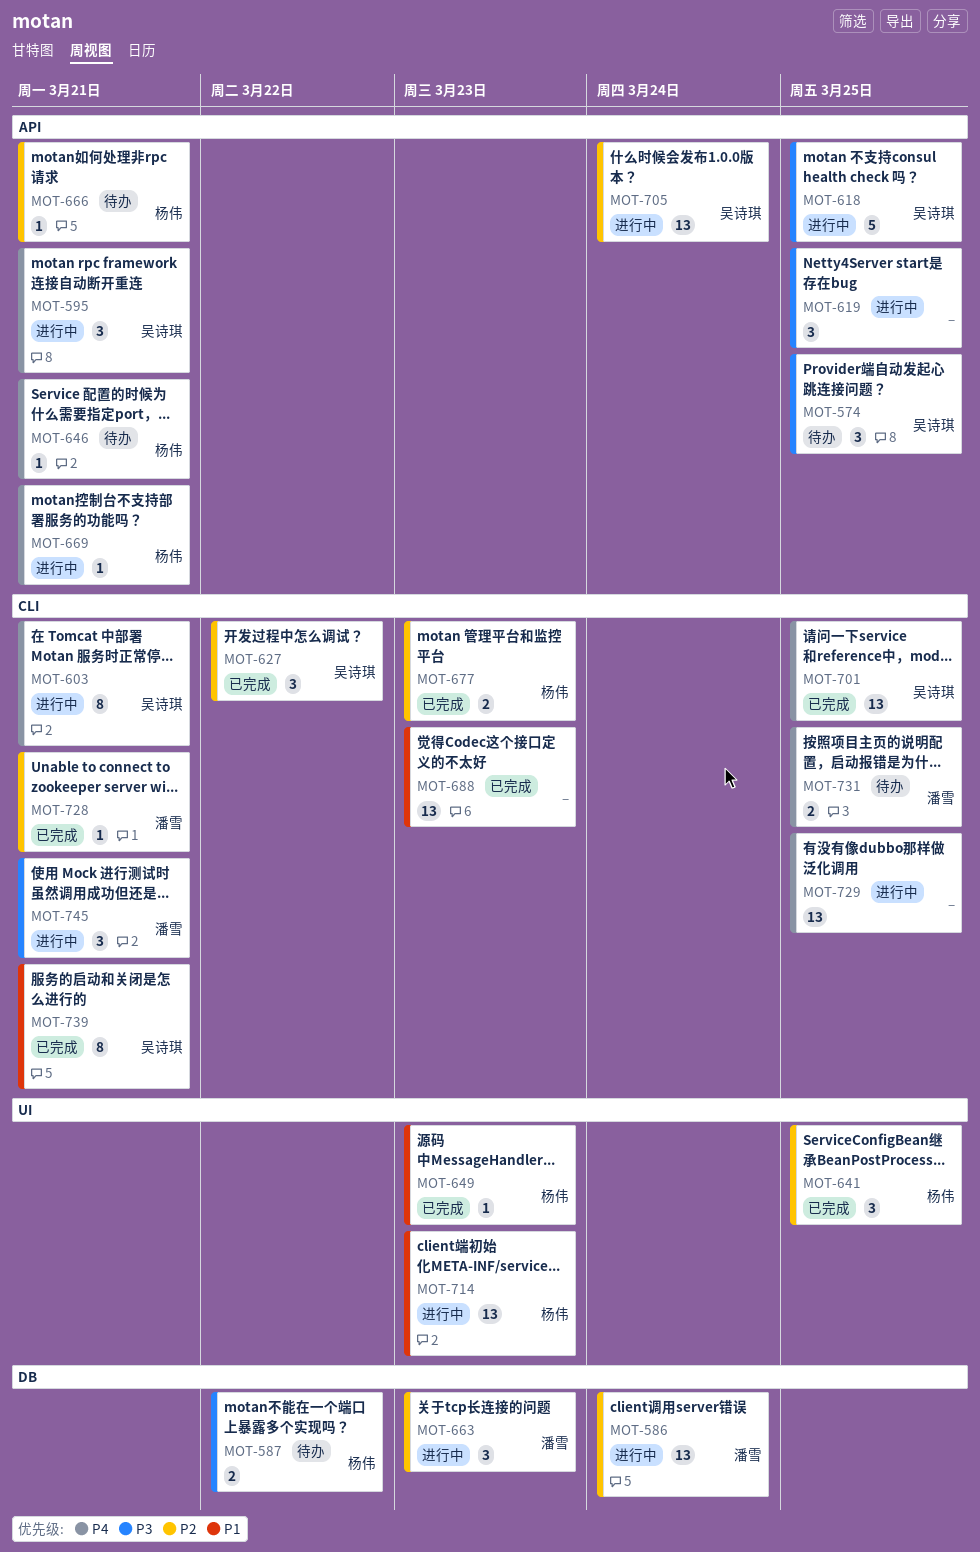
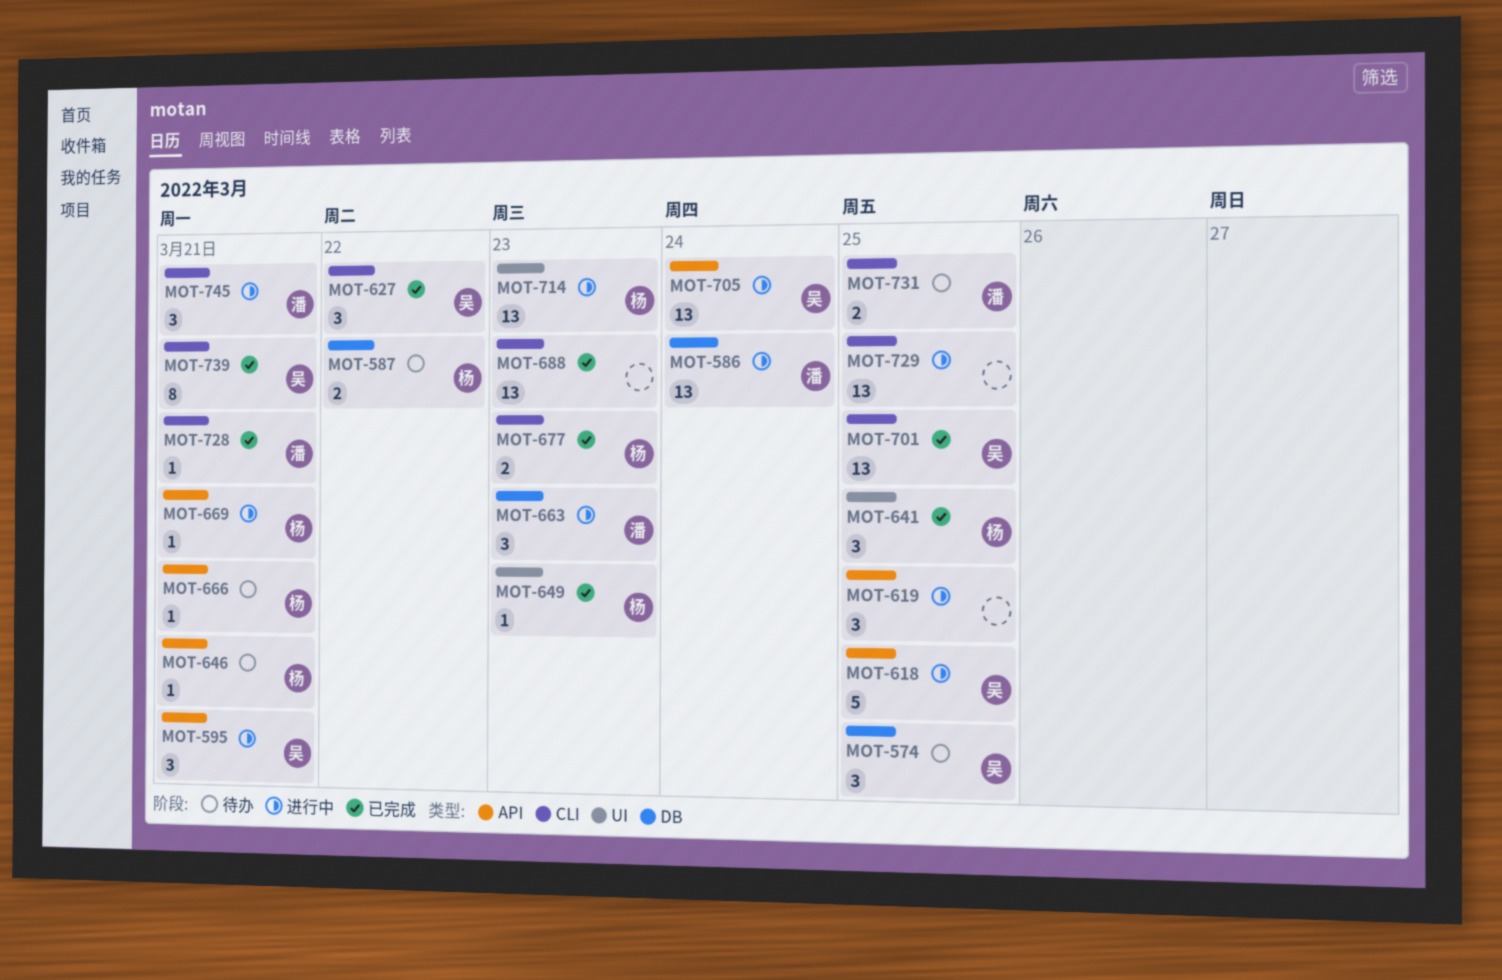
MOT-574, label: API -> DB
MOT-603: present -> none

